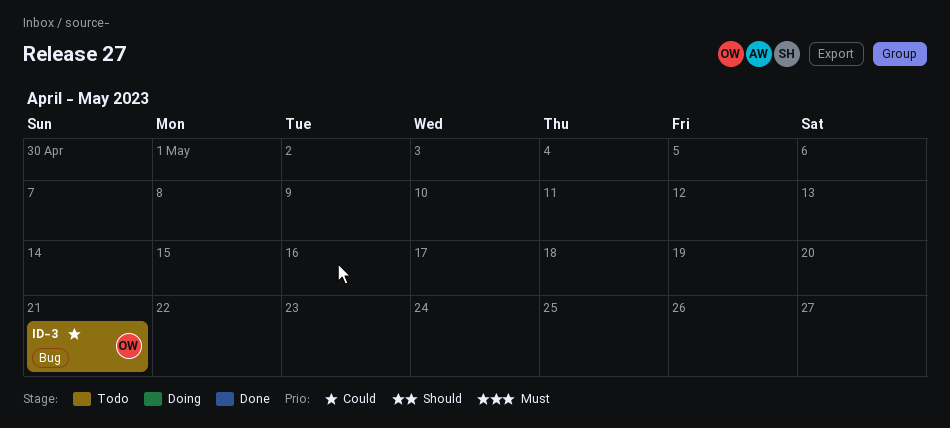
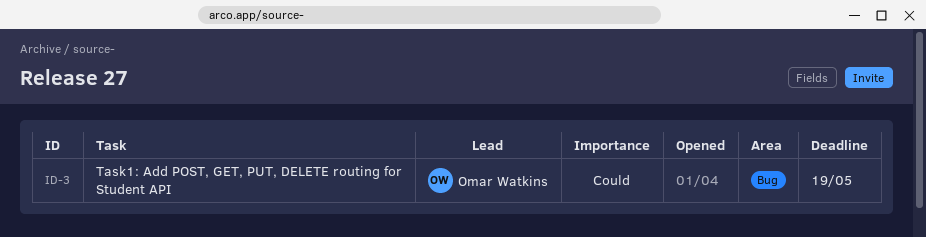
ID-3, due: May 21 -> May 19

